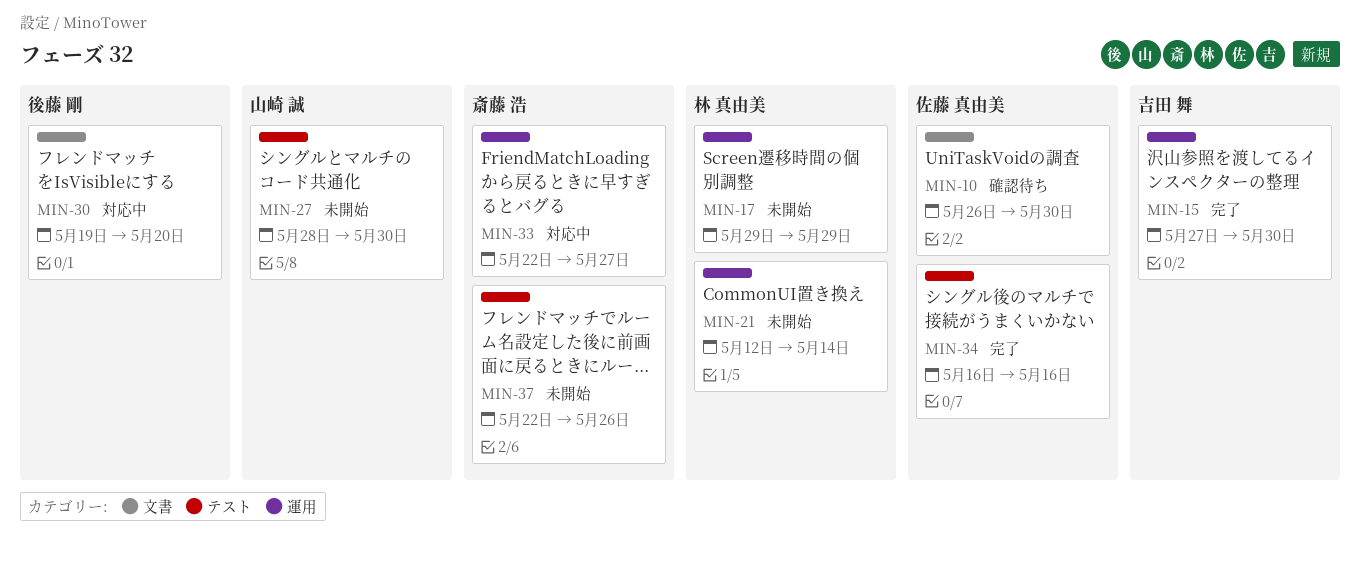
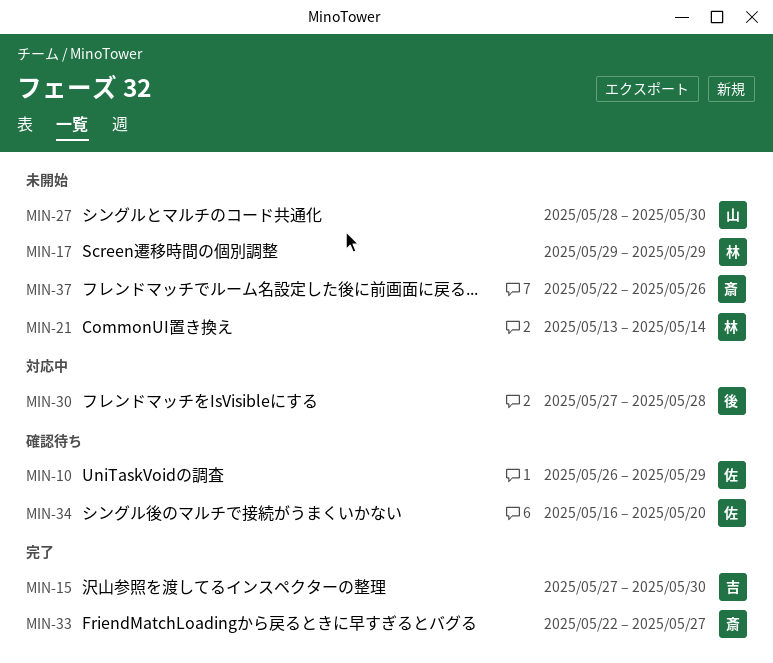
MIN-10, due: May 30 -> May 29
MIN-21, start: May 12 -> May 13
MIN-30, start: May 19 -> May 27
MIN-30, due: May 20 -> May 28
MIN-33, status: 対応中 -> 完了
MIN-34, status: 完了 -> 確認待ち
MIN-34, due: May 16 -> May 20

